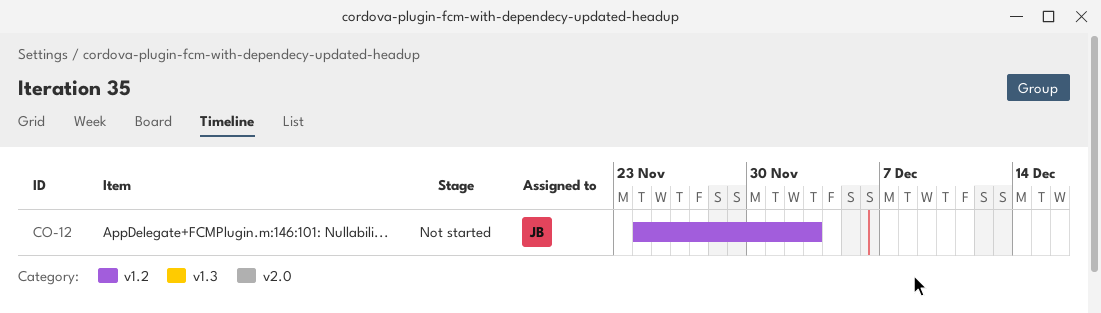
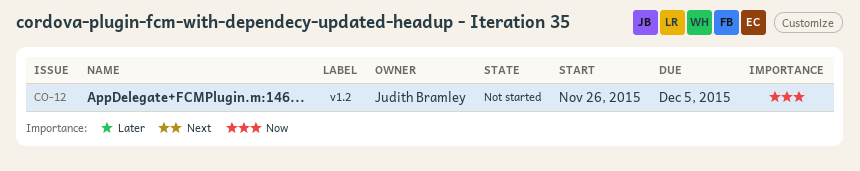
CO-12, start: Nov 24 -> Nov 26
CO-12, due: Dec 3 -> Dec 5

